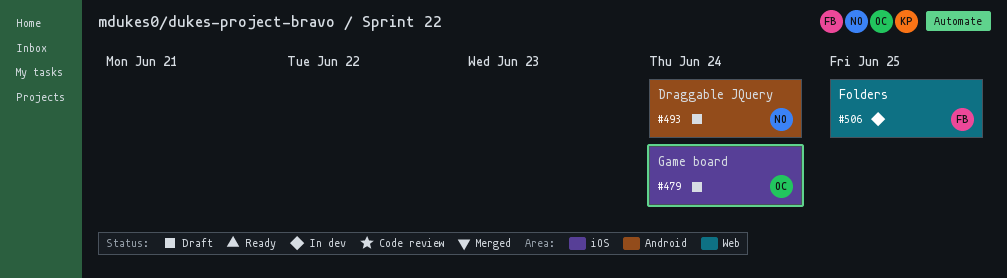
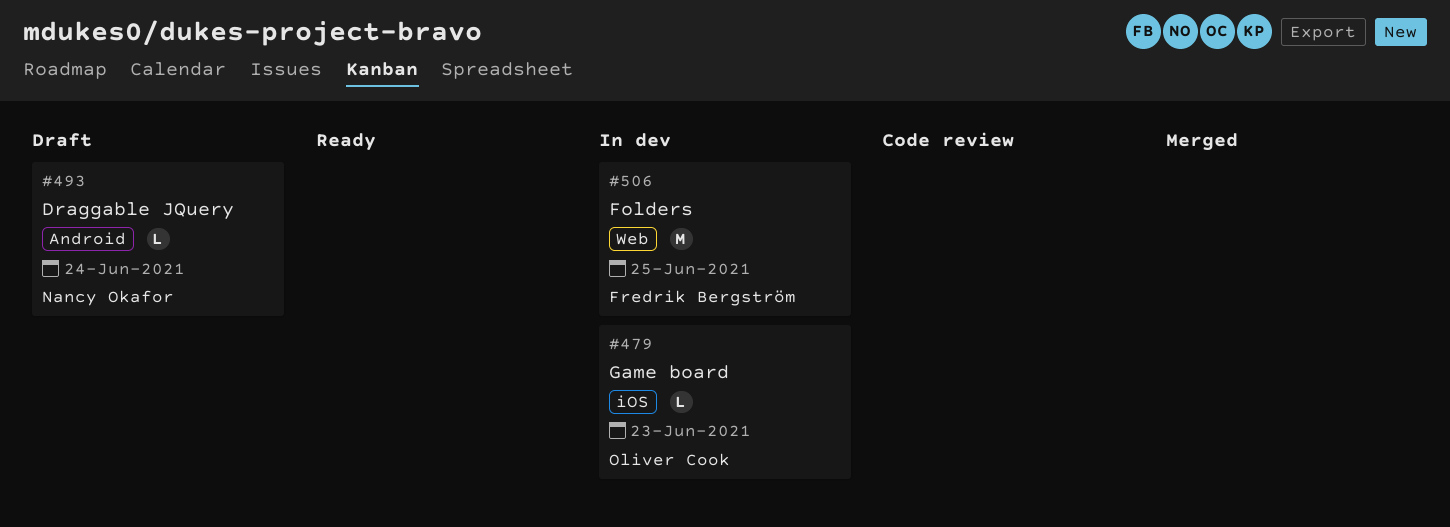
#479, status: Draft -> In dev
#479, due: Jun 24 -> Jun 23

